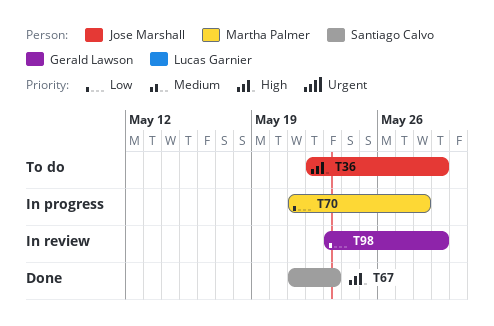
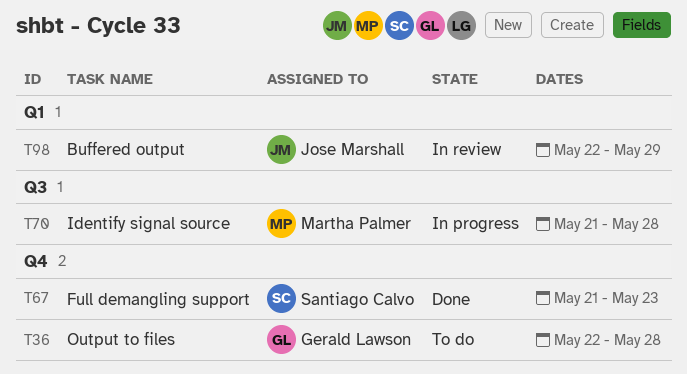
T36, owner: Jose Marshall -> Gerald Lawson
T36, due: May 29 -> May 28
T98, owner: Gerald Lawson -> Jose Marshall
T98, start: May 23 -> May 22

